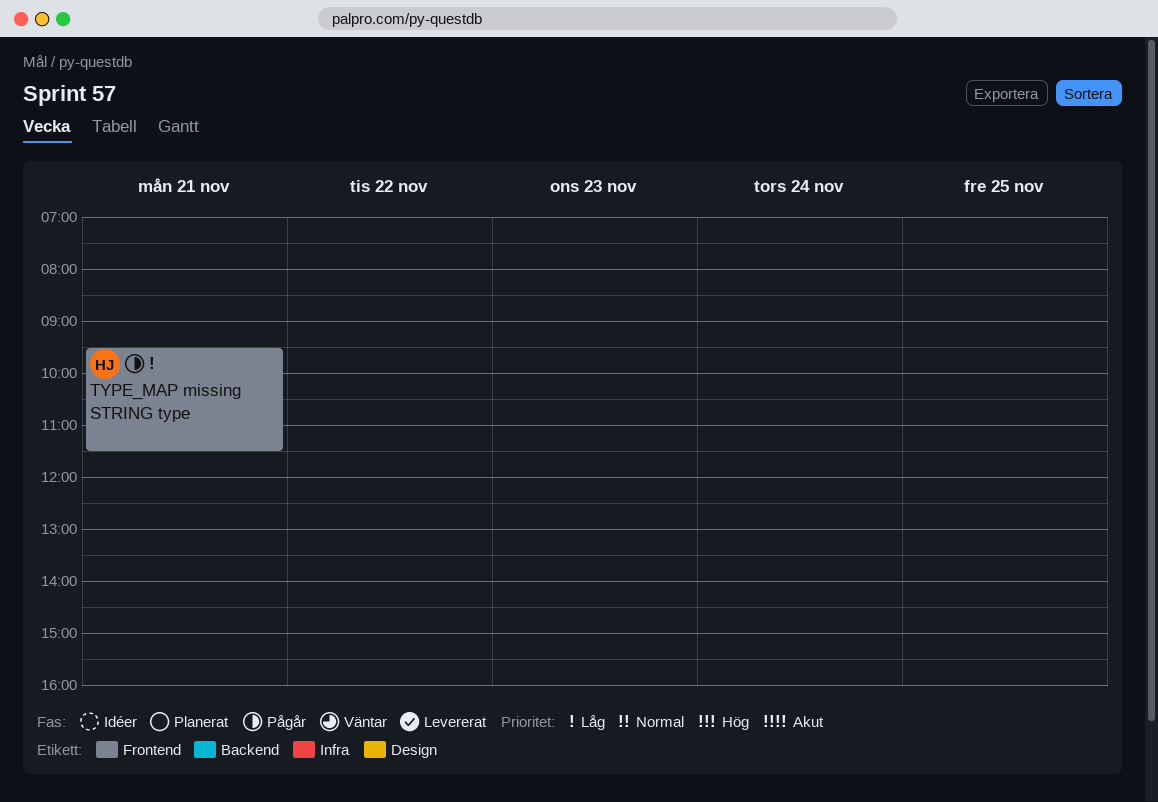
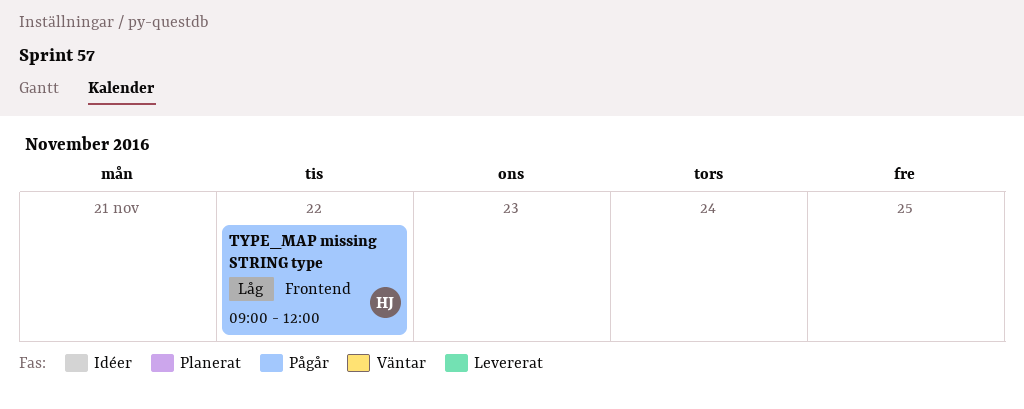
TYPE_MAP missing STRING type, day: Nov 21 -> Nov 22
TYPE_MAP missing STRING type, begins: 09:30 -> 09:00
TYPE_MAP missing STRING type, ends: 11:30 -> 12:00

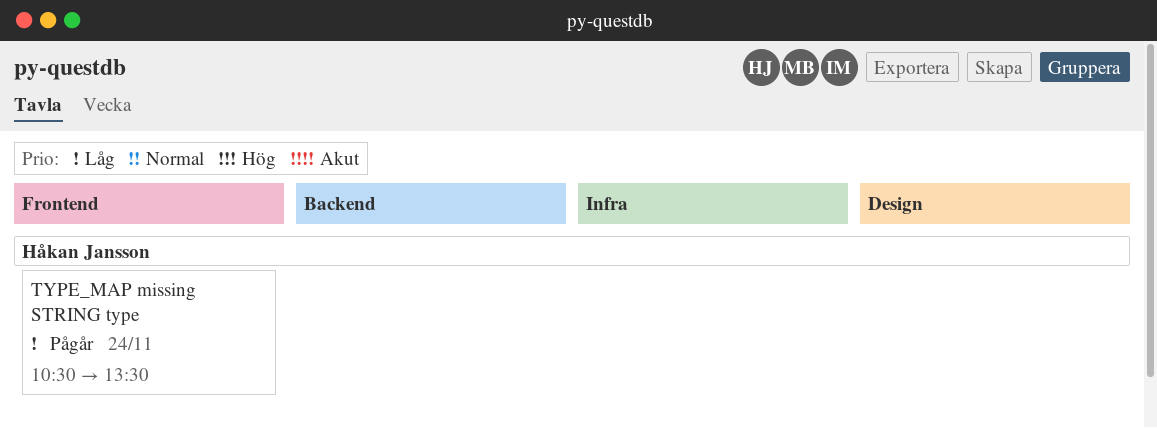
TYPE_MAP missing STRING type, day: Nov 22 -> Nov 24
TYPE_MAP missing STRING type, begins: 09:00 -> 10:30
TYPE_MAP missing STRING type, ends: 12:00 -> 13:30

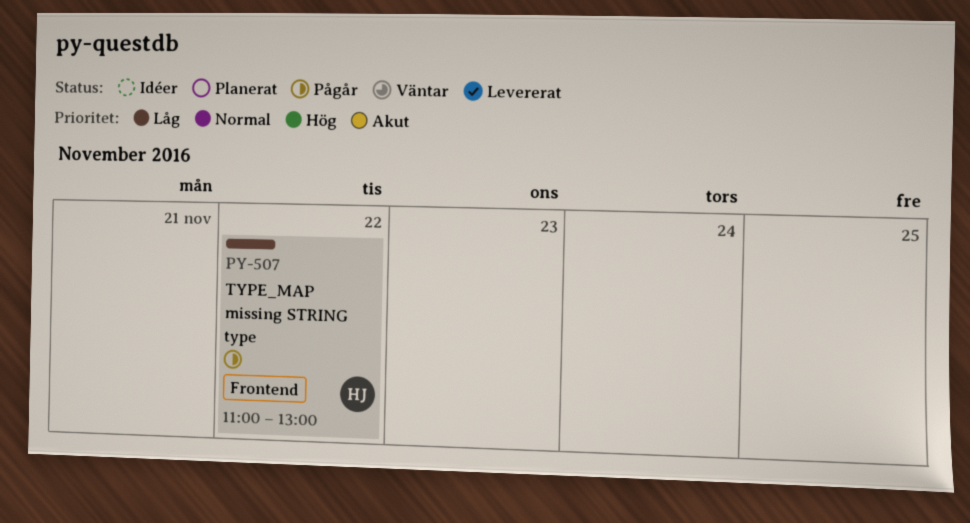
TYPE_MAP missing STRING type, day: Nov 24 -> Nov 22
TYPE_MAP missing STRING type, begins: 10:30 -> 11:00
TYPE_MAP missing STRING type, ends: 13:30 -> 13:00

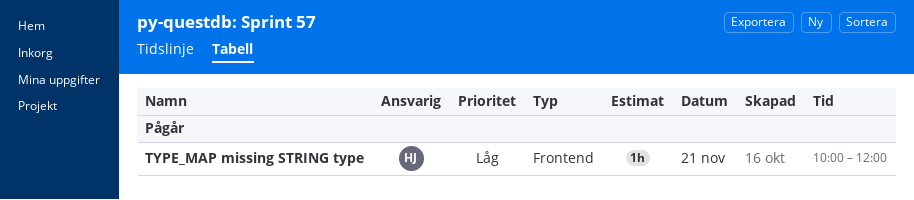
TYPE_MAP missing STRING type, day: Nov 22 -> Nov 21
TYPE_MAP missing STRING type, begins: 11:00 -> 10:00
TYPE_MAP missing STRING type, ends: 13:00 -> 12:00

